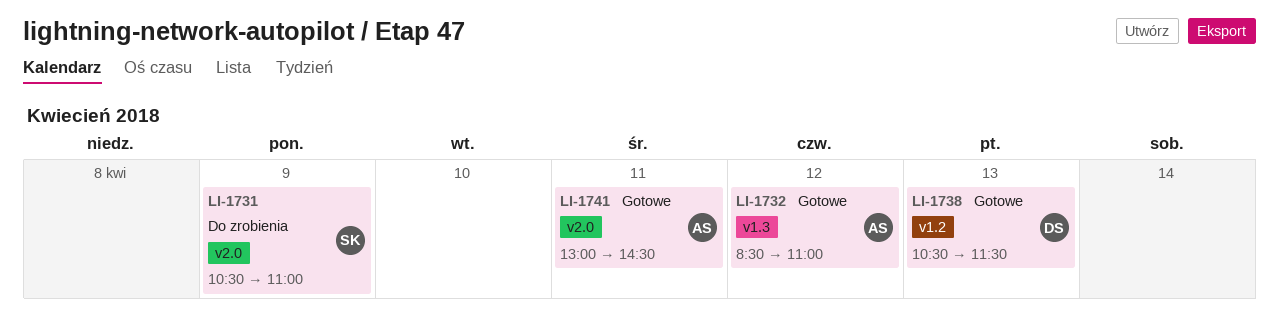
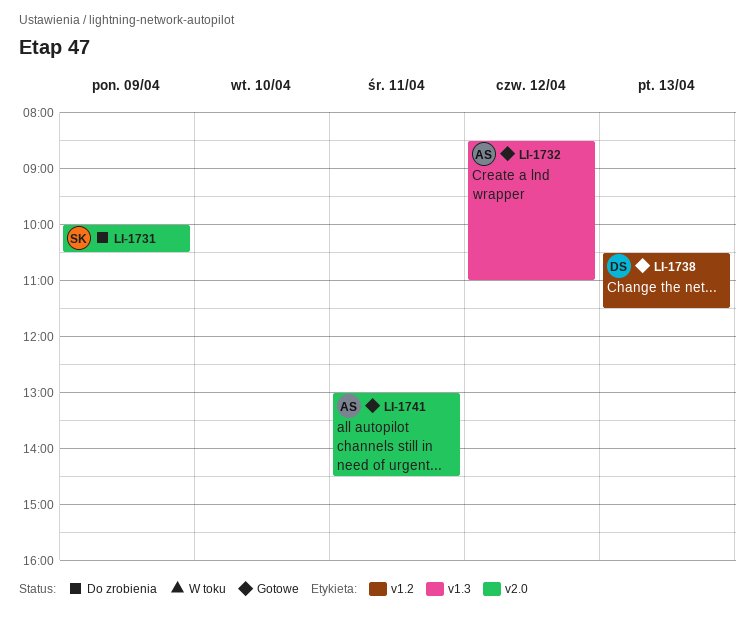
LI-1731, begins: 10:30 -> 10:00
LI-1731, ends: 11:00 -> 10:30

